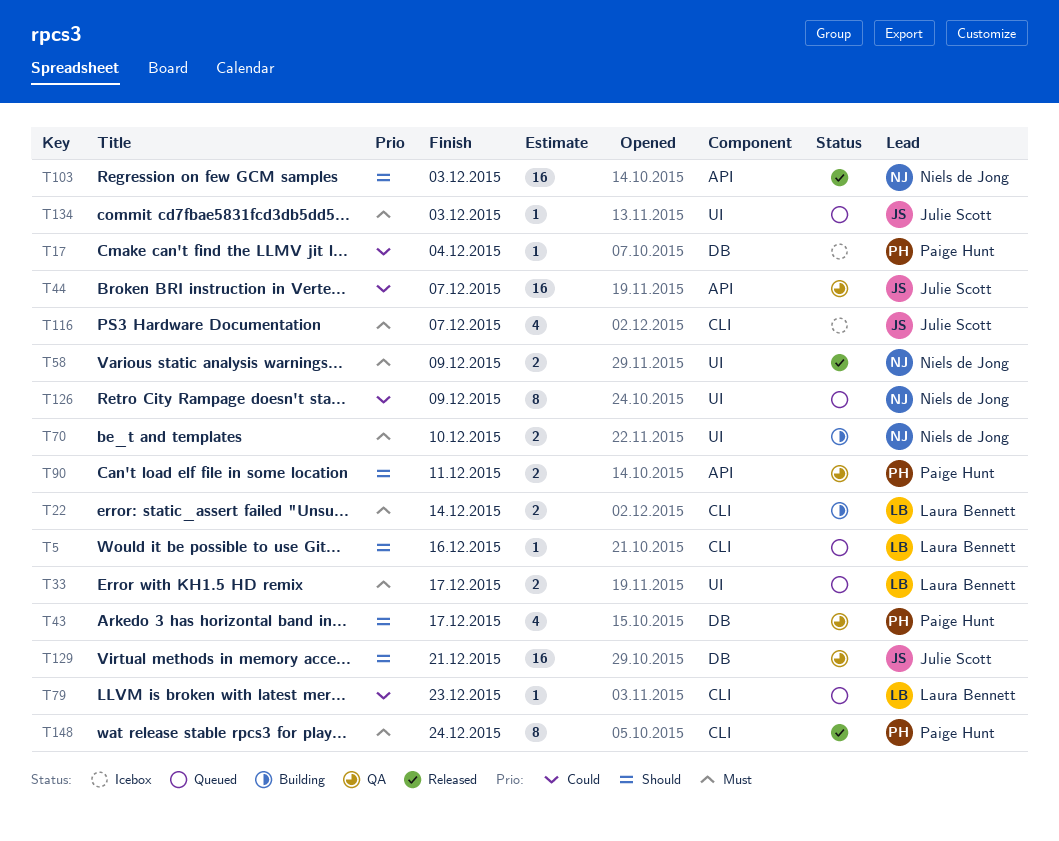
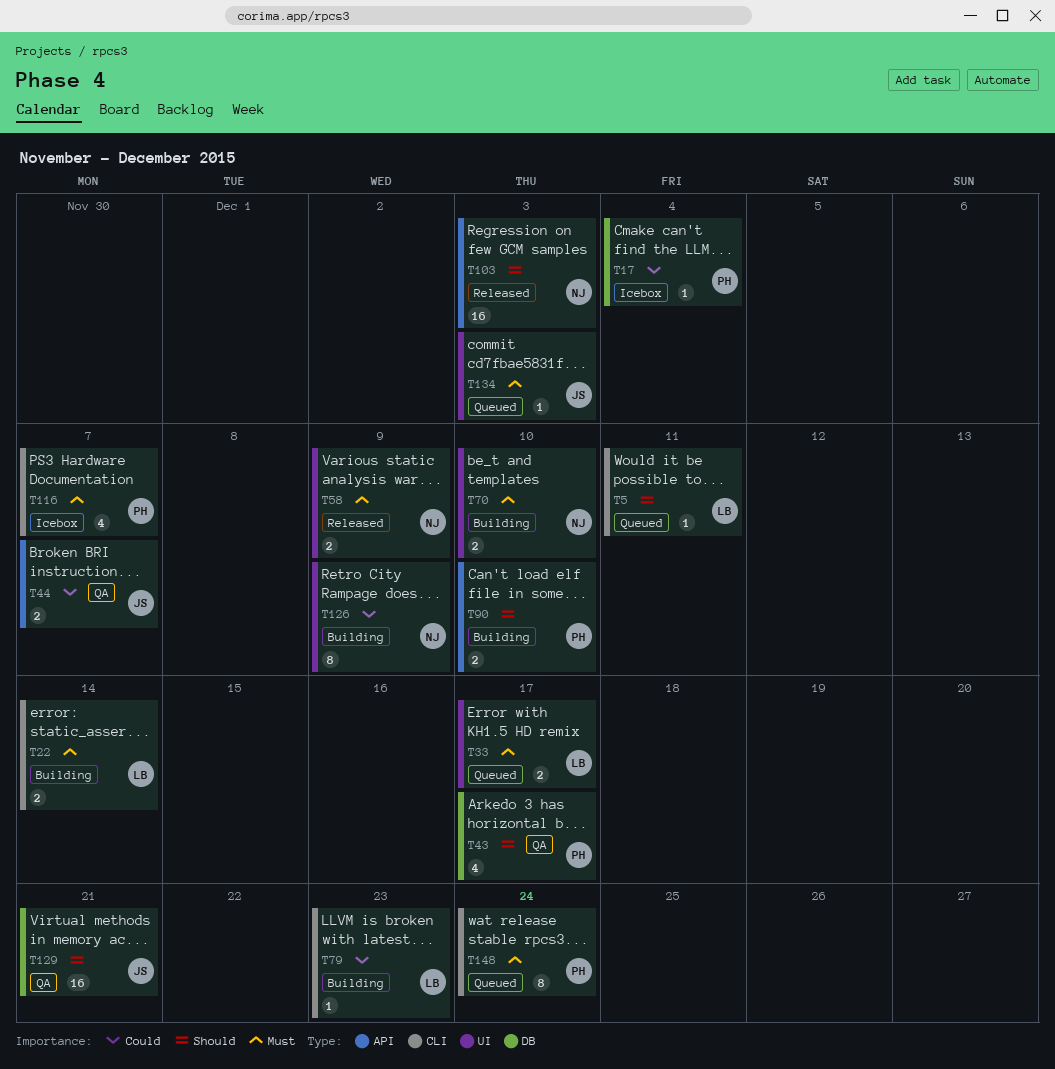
T5, due: Dec 16 -> Dec 11
T44, estimate: 16 -> 2
T79, status: Queued -> Building
T90, status: QA -> Building
T90, due: Dec 11 -> Dec 10
T116, owner: Julie Scott -> Paige Hunt
T126, status: Queued -> Building
T148, status: Released -> Queued

